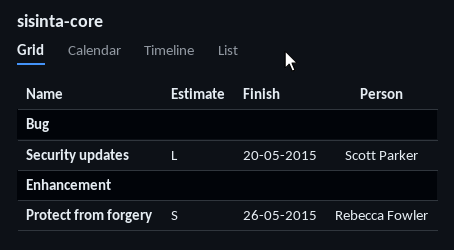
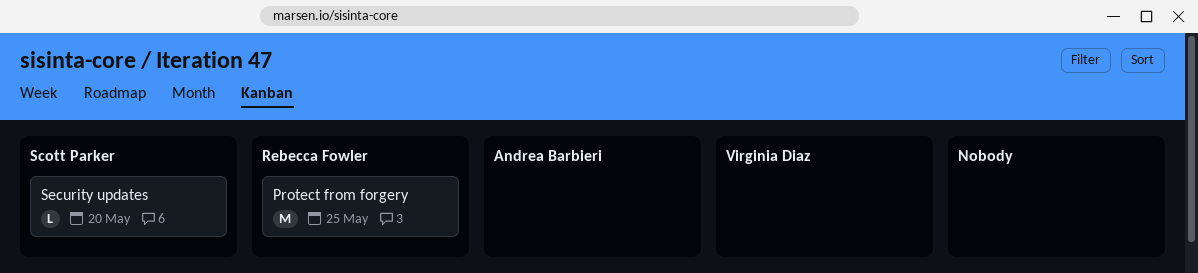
Protect from forgery, estimate: S -> M
Protect from forgery, due: May 26 -> May 25

